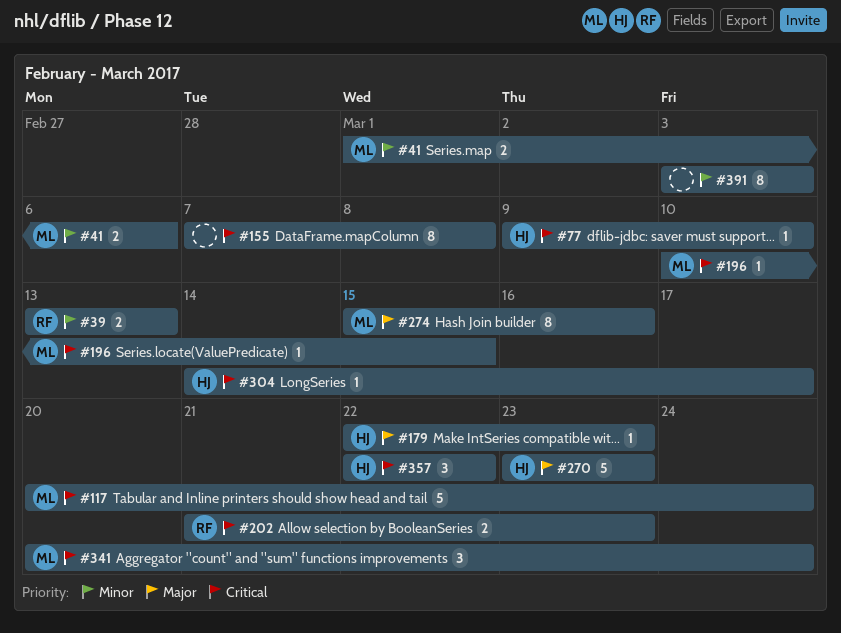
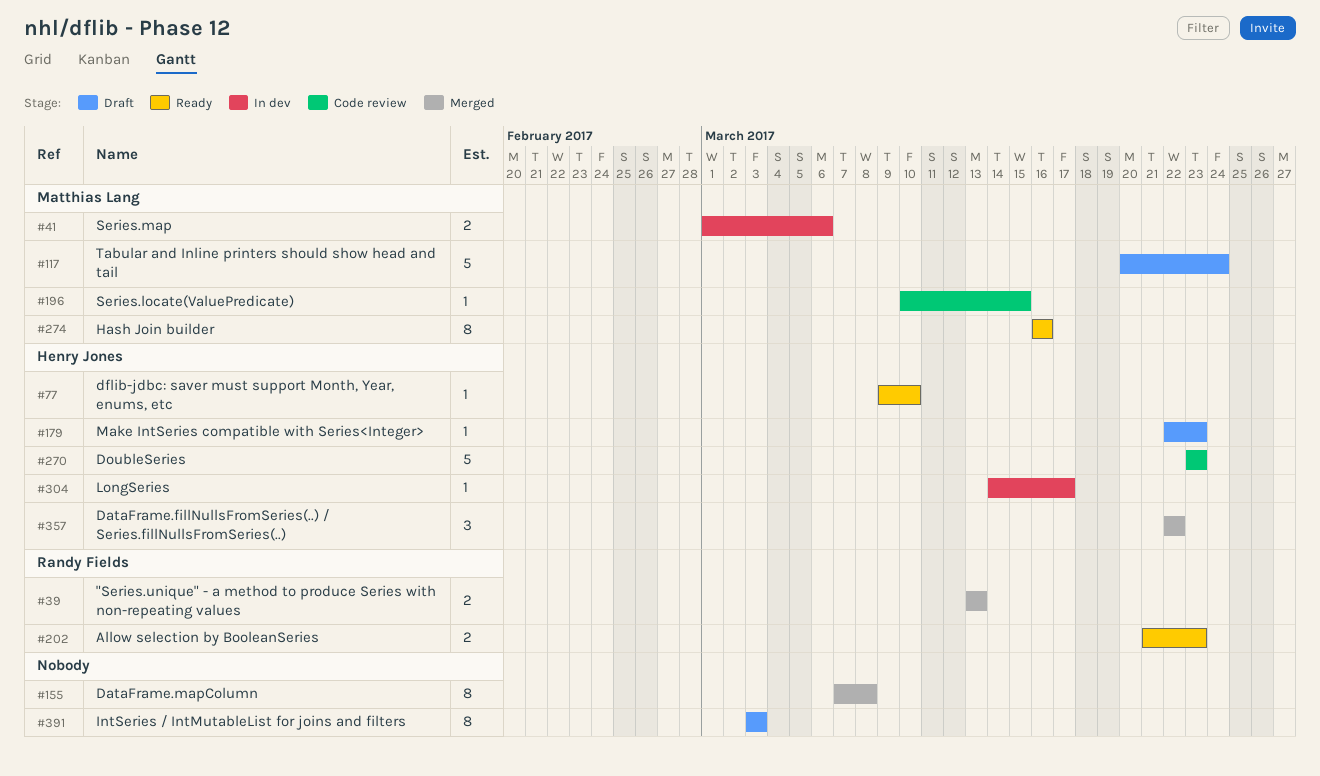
#274, start: Mar 15 -> Mar 16
#341: present -> none

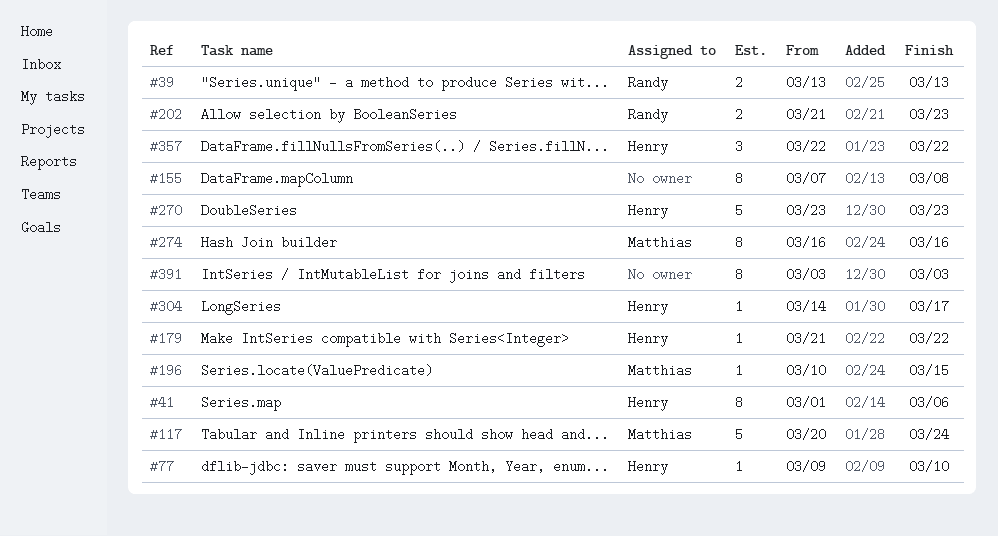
#41, owner: Matthias Lang -> Henry Jones
#41, estimate: 2 -> 8
#179, start: Mar 22 -> Mar 21
#179, due: Mar 23 -> Mar 22

